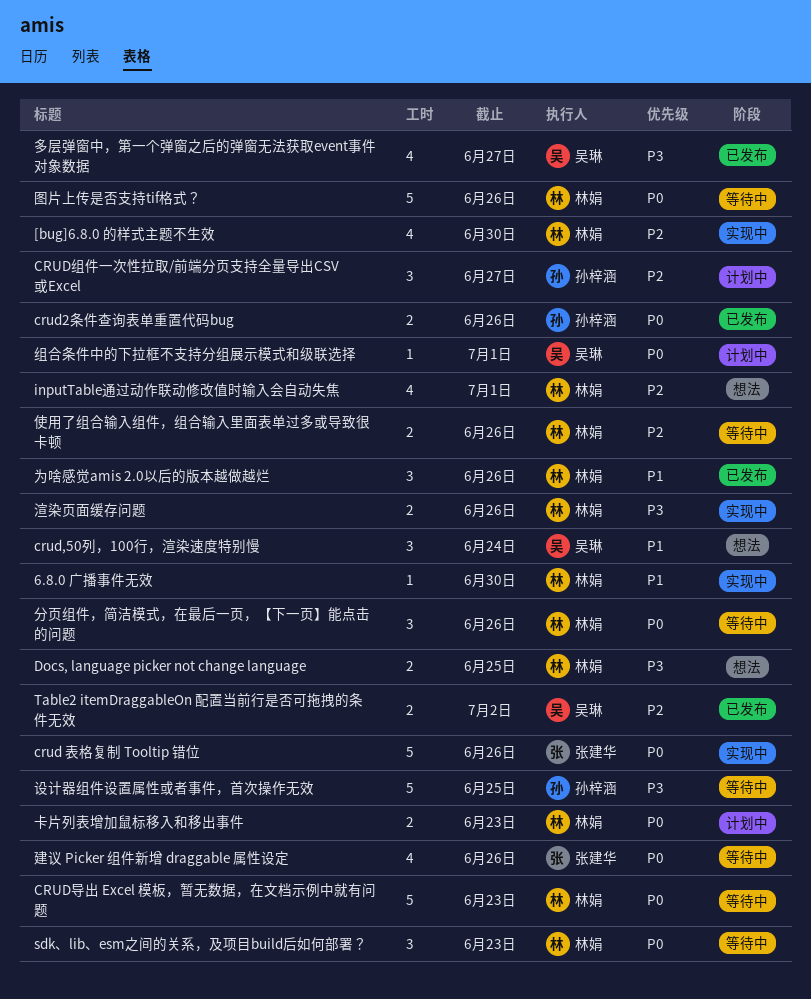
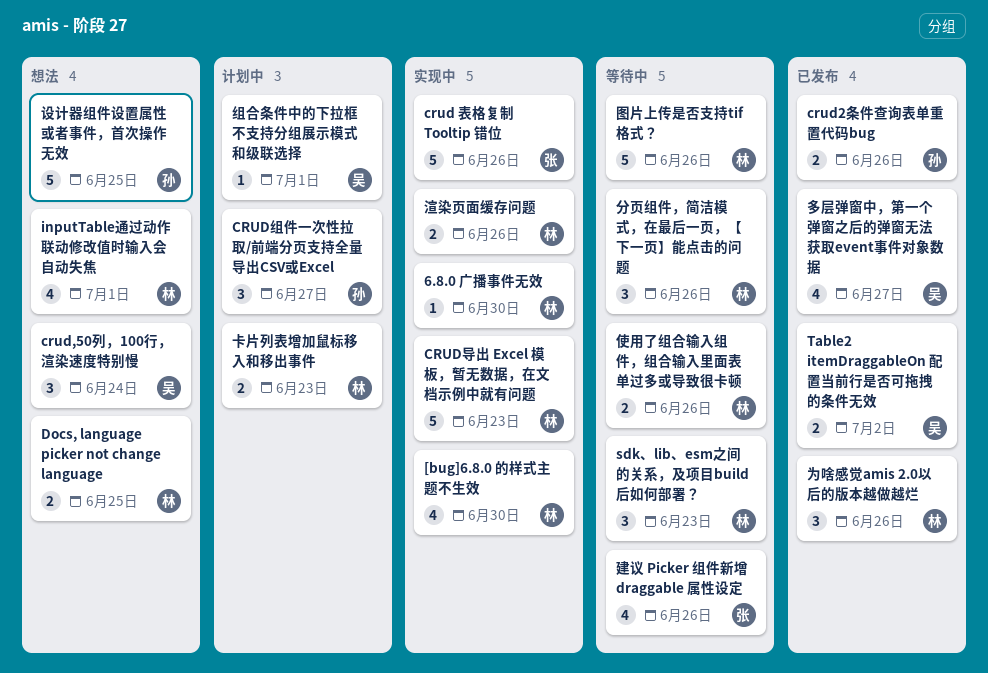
CRUD导出 Excel 模板，暂无数据，在文档示例中就有问题, status: 等待中 -> 实现中
设计器组件设置属性或者事件，首次操作无效, status: 等待中 -> 想法

